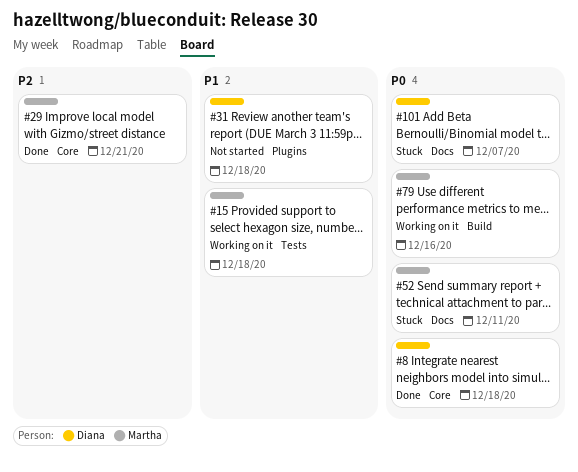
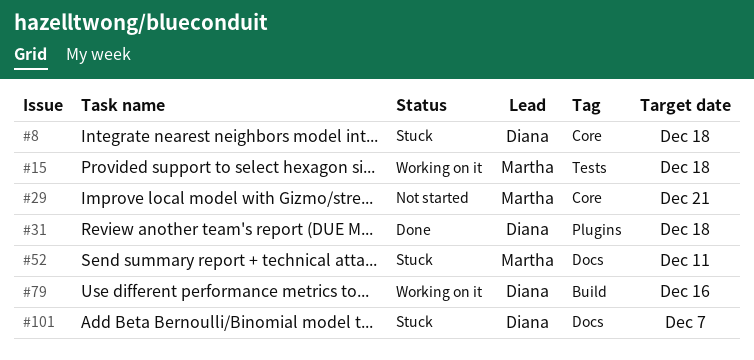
#8, status: Done -> Stuck
#29, status: Done -> Not started
#31, status: Not started -> Done
#79, owner: Martha -> Diana

